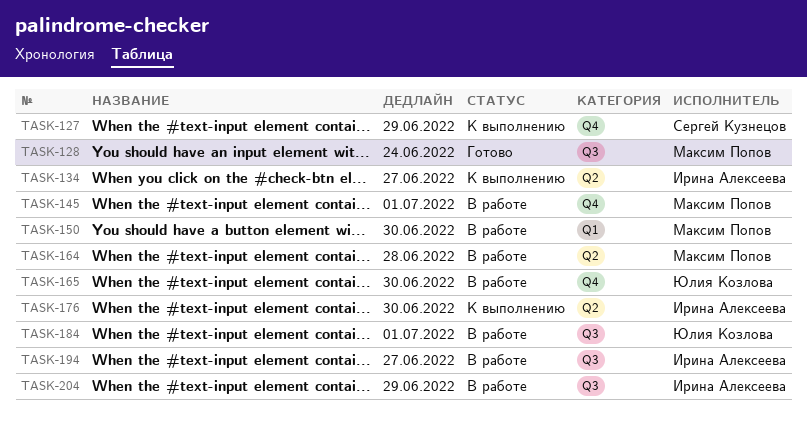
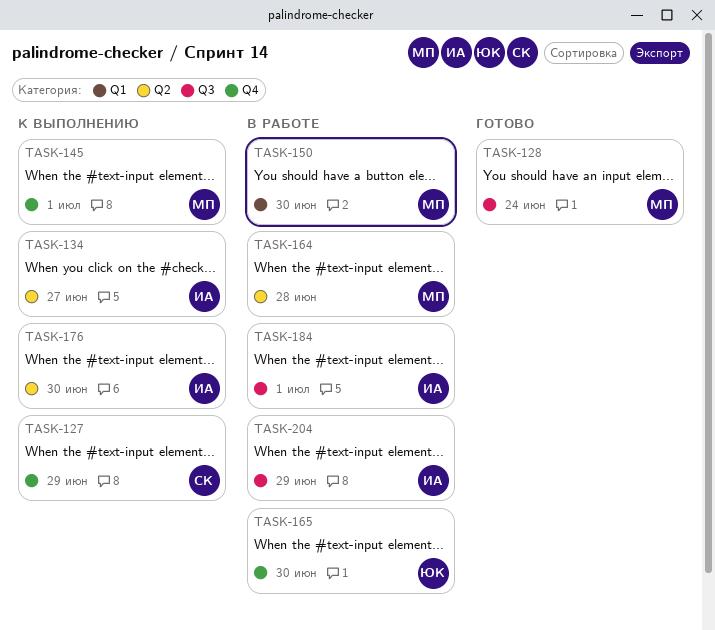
TASK-145, status: В работе -> К выполнению
TASK-184, owner: Юлия Козлова -> Ирина Алексеева
TASK-194: present -> none

